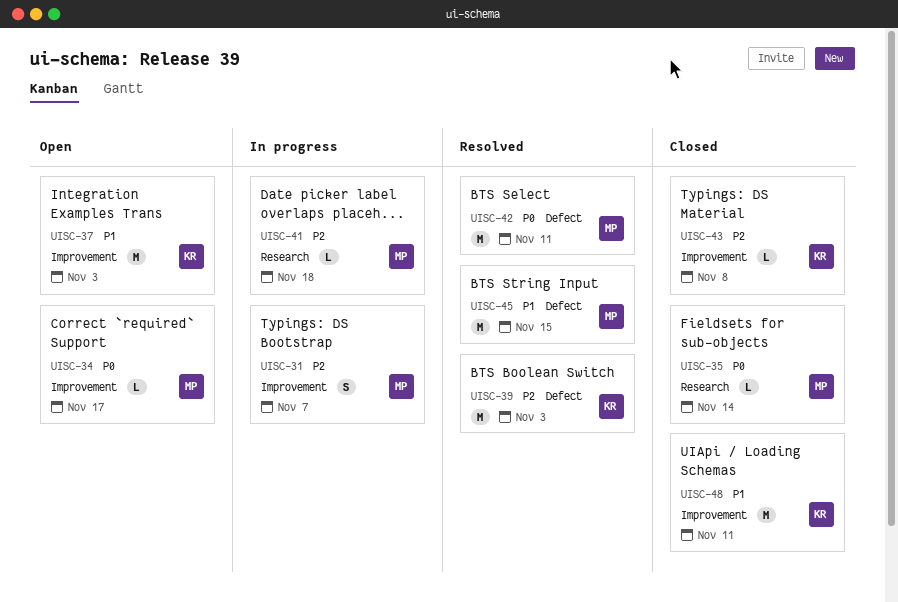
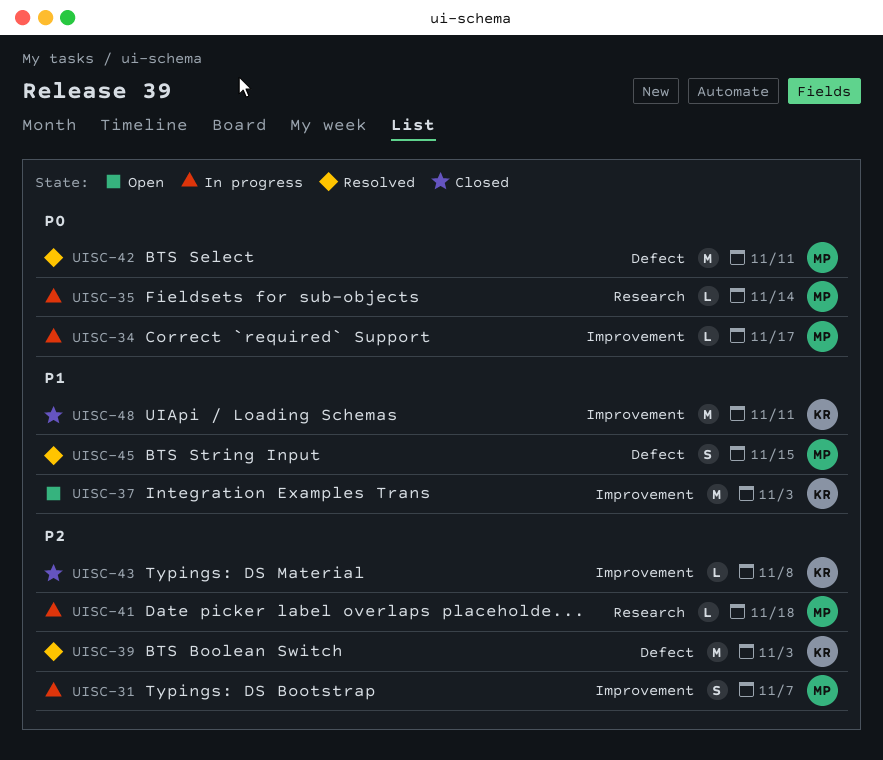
UISC-34, status: Open -> In progress
UISC-35, status: Closed -> In progress
UISC-45, estimate: M -> S

